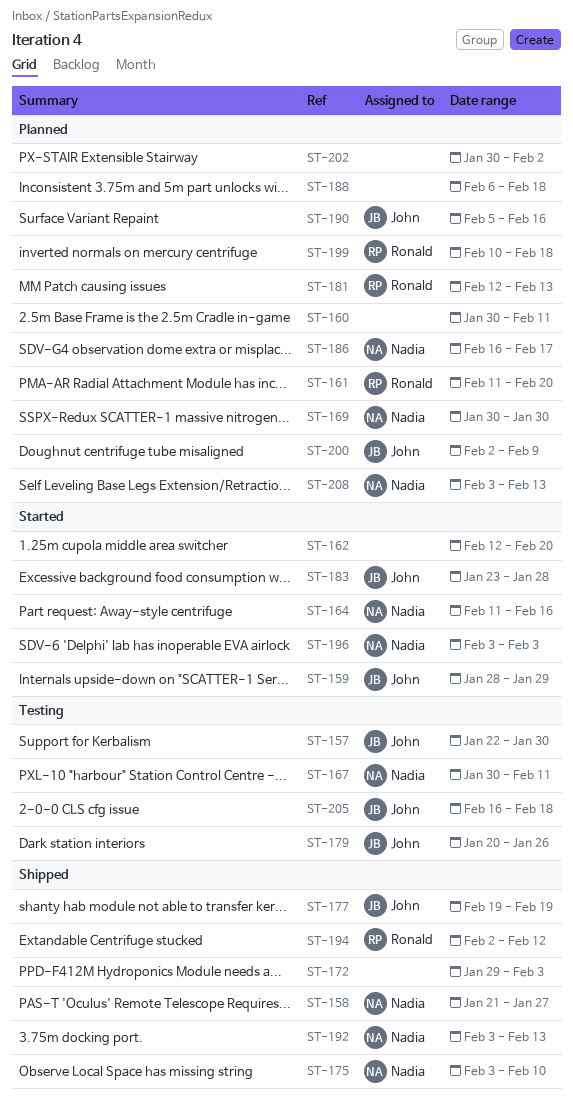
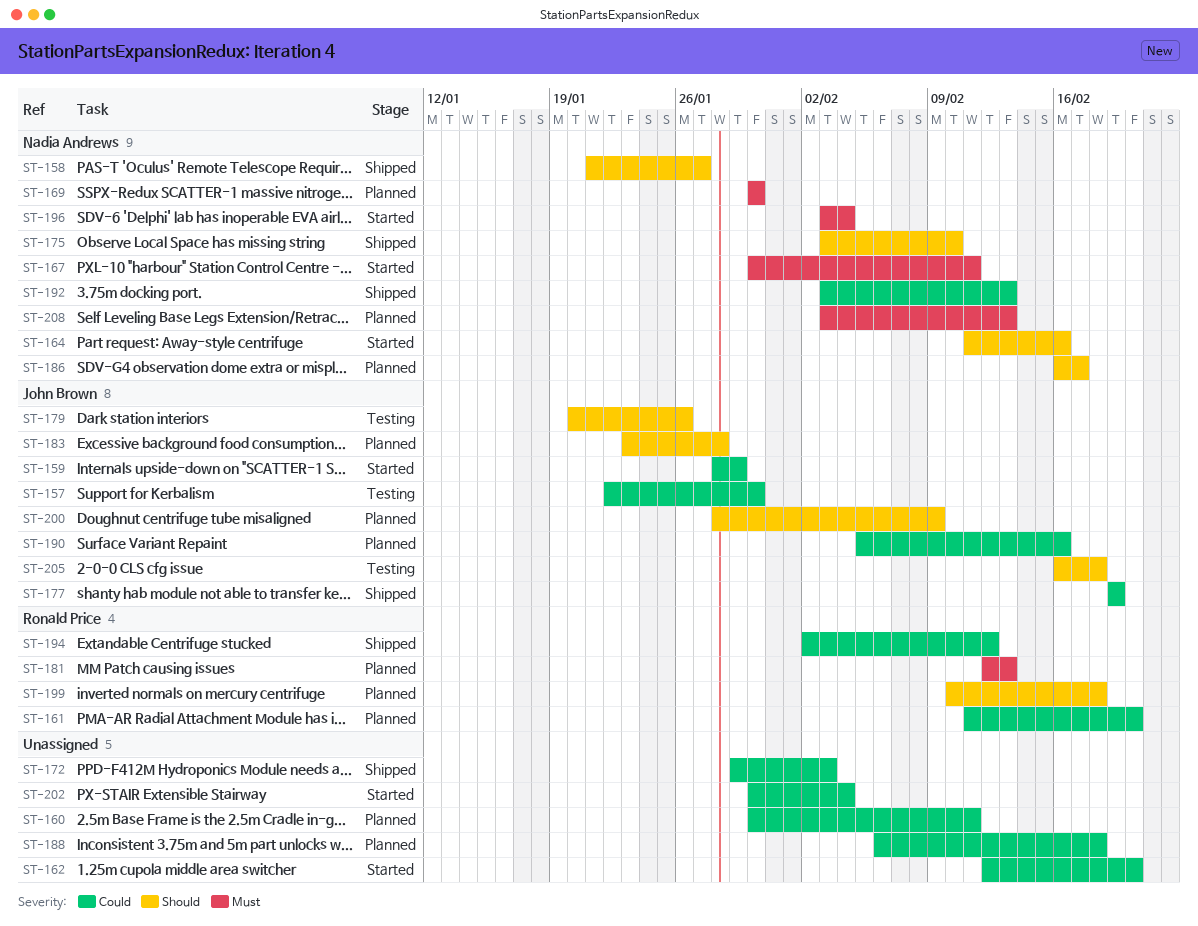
ST-167, status: Testing -> Started
ST-183, status: Started -> Planned
ST-196, due: Feb 3 -> Feb 4
ST-200, start: Feb 2 -> Jan 28
ST-202, status: Planned -> Started
ST-202, due: Feb 2 -> Feb 4

